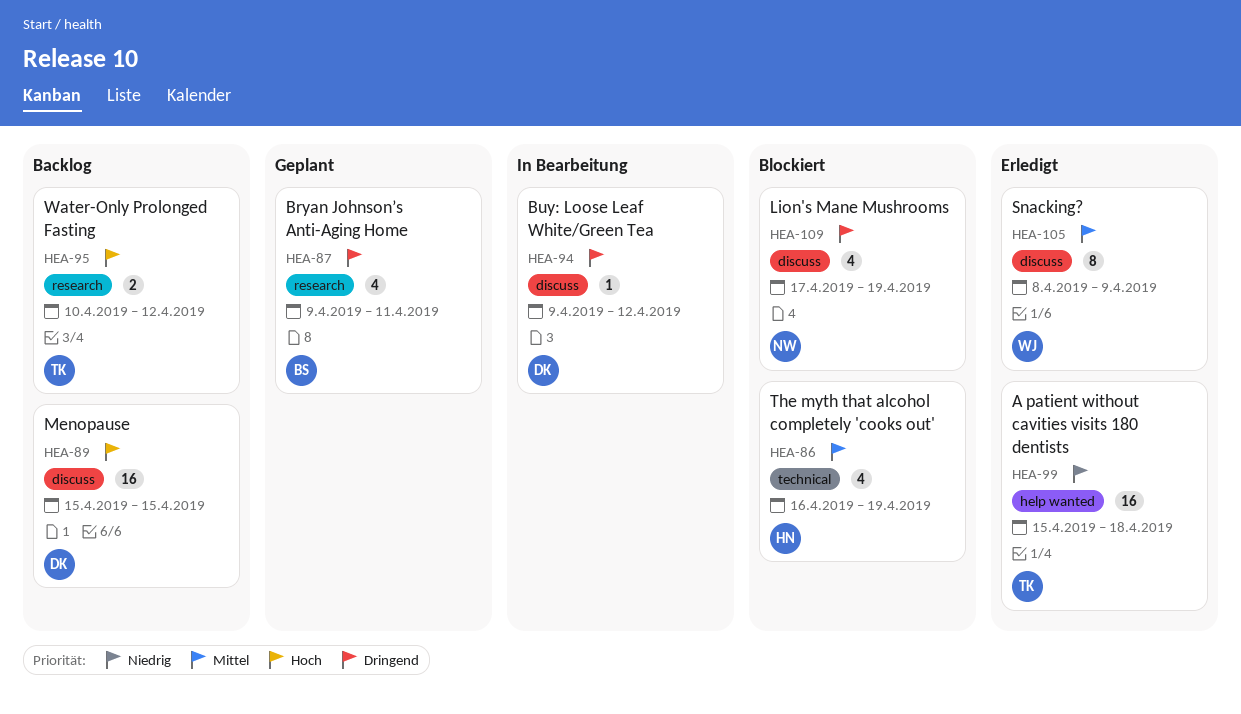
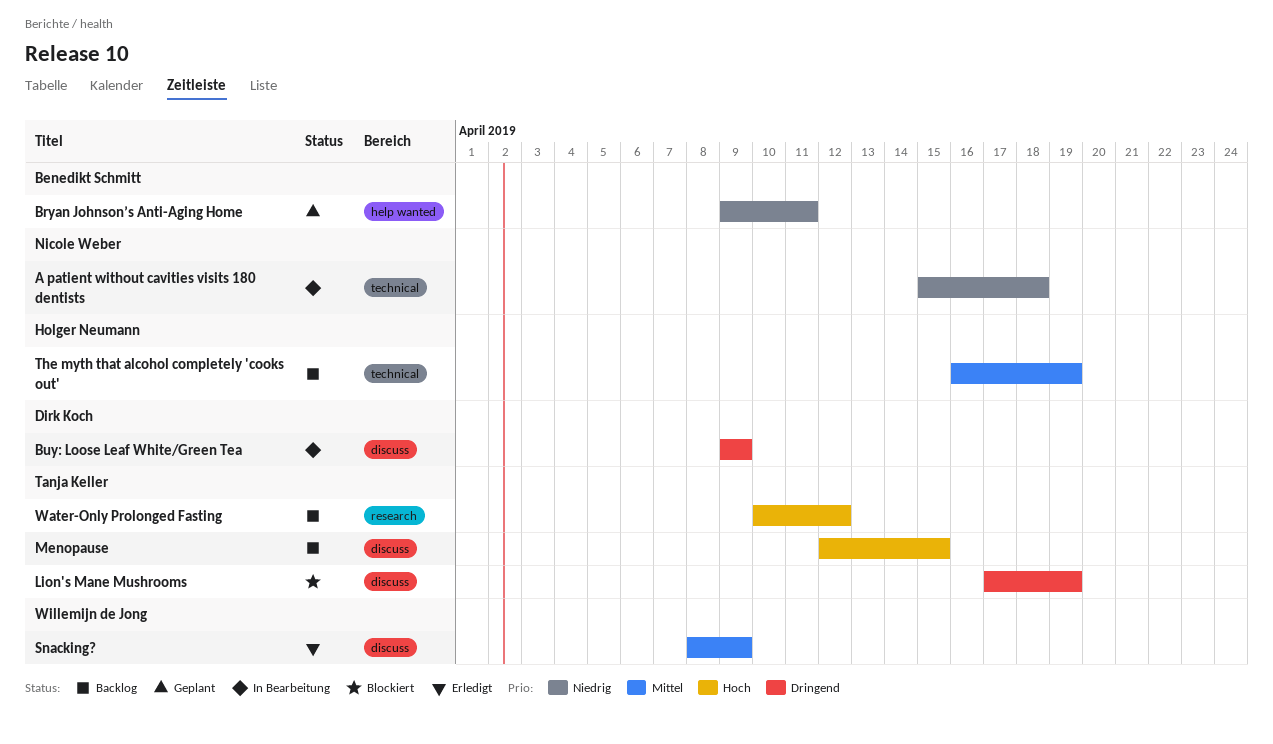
A patient without cavities visits 180 dentists, status: Erledigt -> In Bearbeitung
A patient without cavities visits 180 dentists, owner: Tanja Keller -> Nicole Weber
A patient without cavities visits 180 dentists, label: help wanted -> technical
Bryan Johnson’s Anti-Aging Home, priority: Dringend -> Niedrig
Bryan Johnson’s Anti-Aging Home, label: research -> help wanted
Buy: Loose Leaf White/Green Tea, due: Apr 12 -> Apr 9
Lion's Mane Mushrooms, owner: Nicole Weber -> Tanja Keller
Menopause, owner: Dirk Koch -> Tanja Keller
Menopause, start: Apr 15 -> Apr 12
The myth that alcohol completely 'cooks out', status: Blockiert -> Backlog

